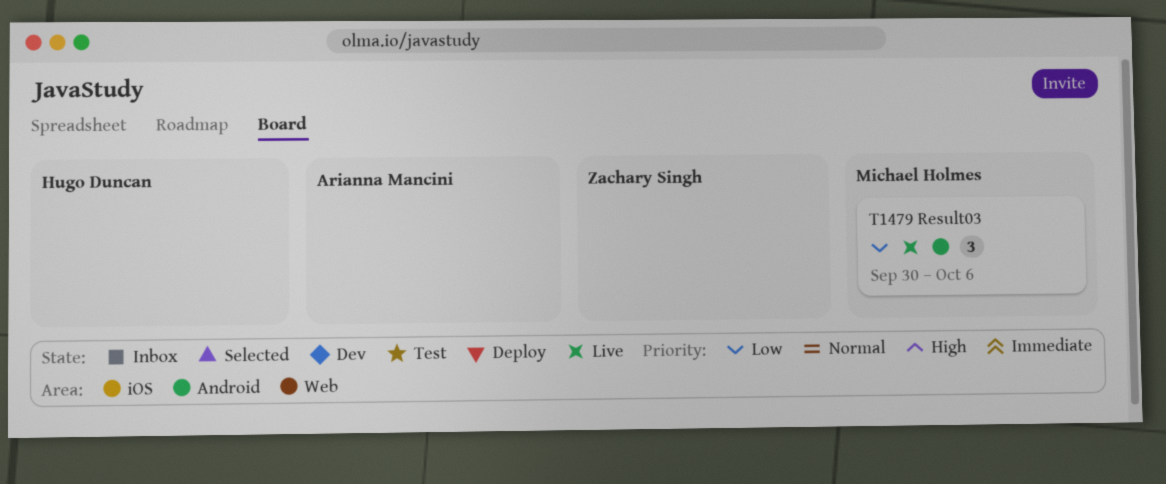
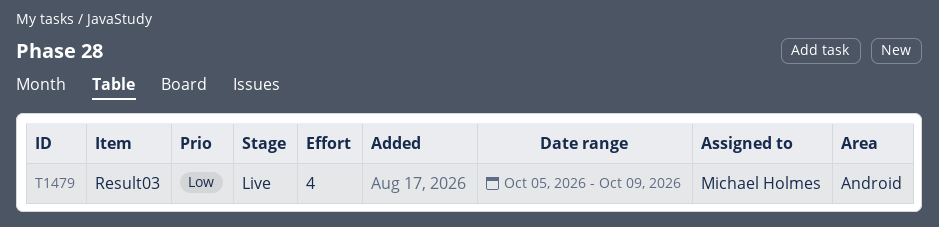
T1479, estimate: 3 -> 4
T1479, start: Sep 30 -> Oct 5
T1479, due: Oct 6 -> Oct 9

